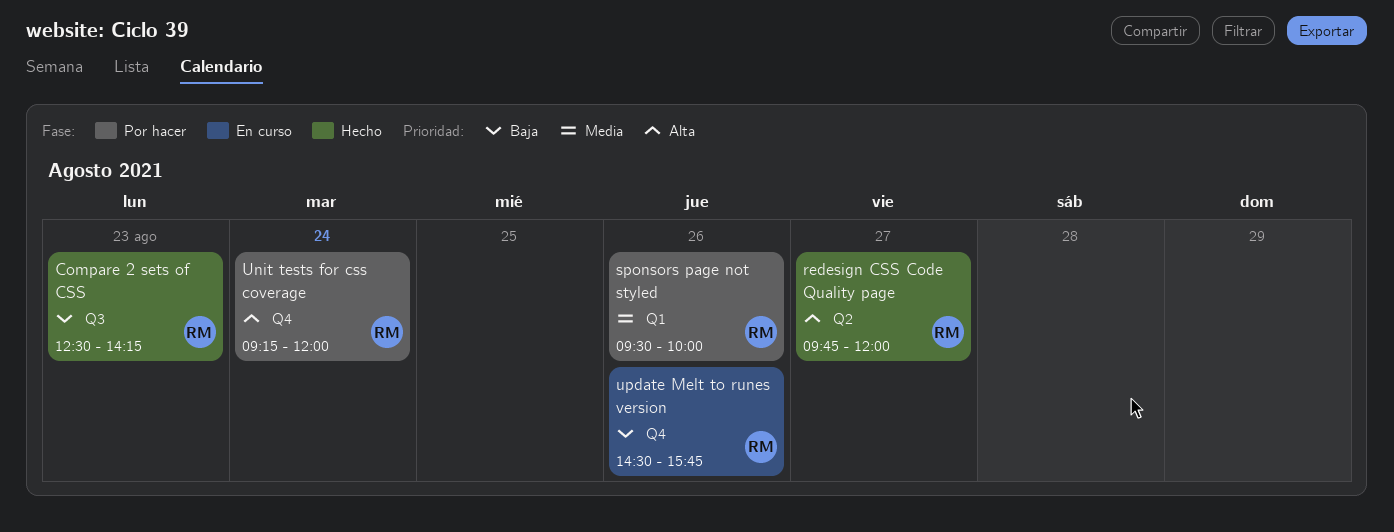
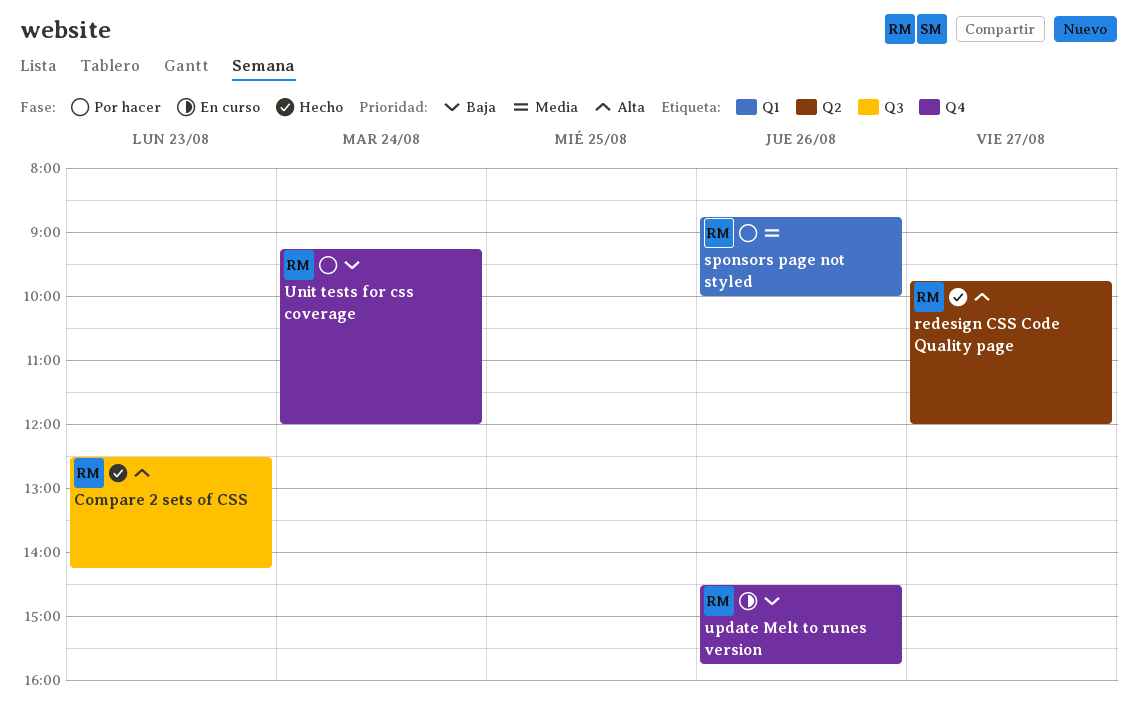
Compare 2 sets of CSS, priority: Baja -> Alta
sponsors page not styled, begins: 09:30 -> 08:45
Unit tests for css coverage, priority: Alta -> Baja

